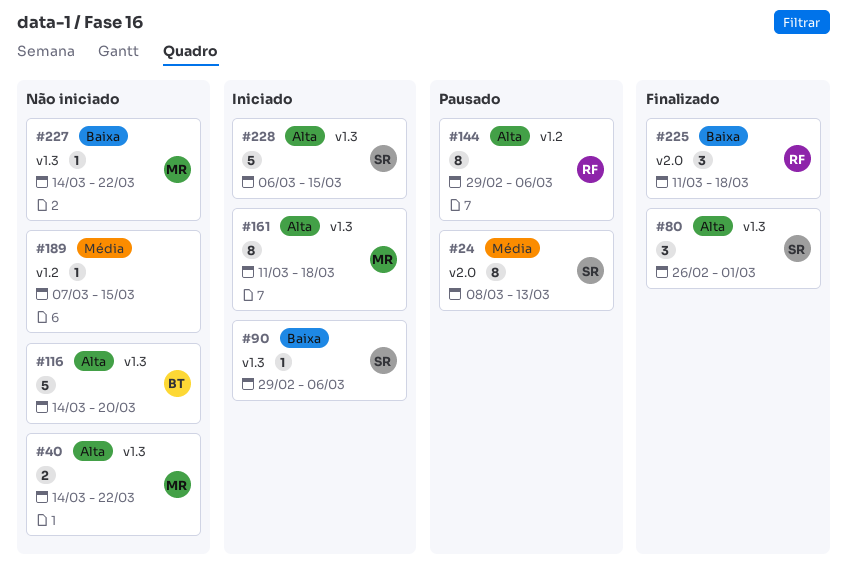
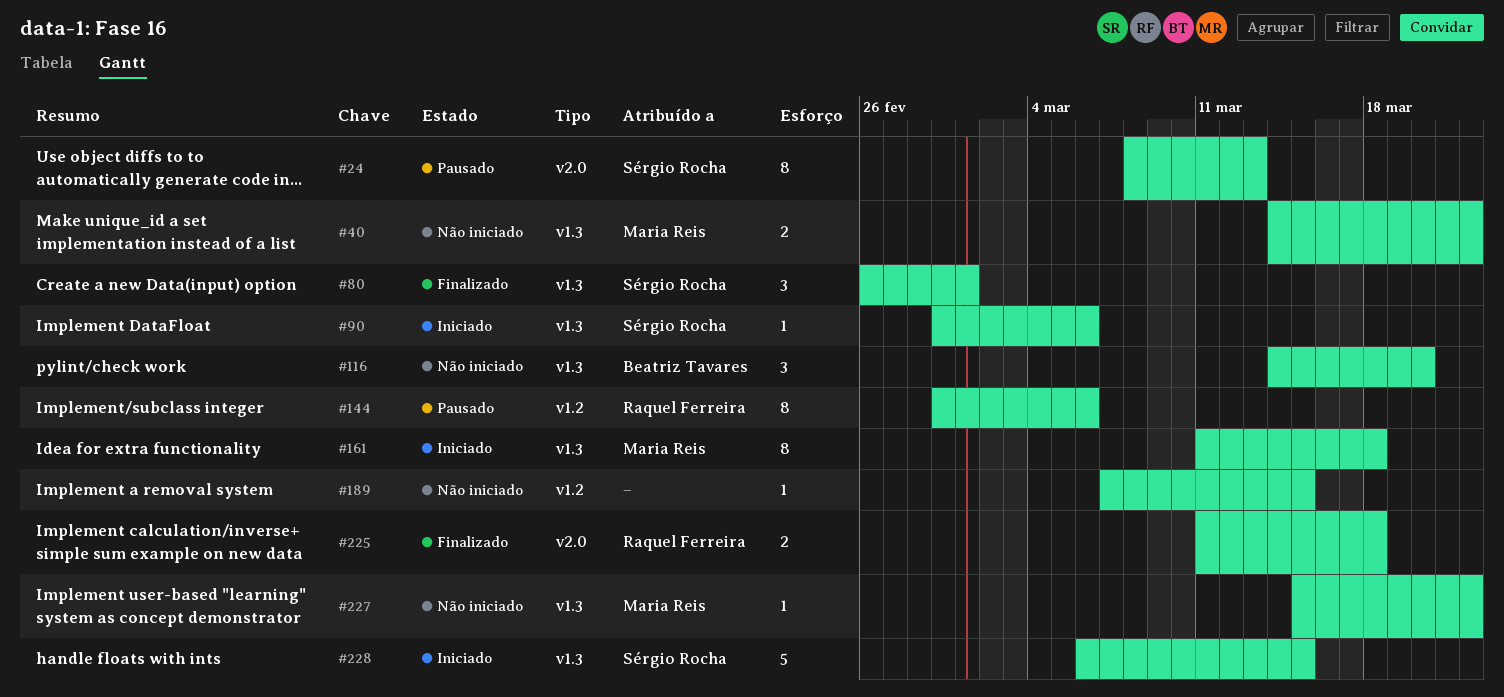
#116, estimate: 5 -> 3
#225, estimate: 3 -> 2
#227, start: Mar 14 -> Mar 15

